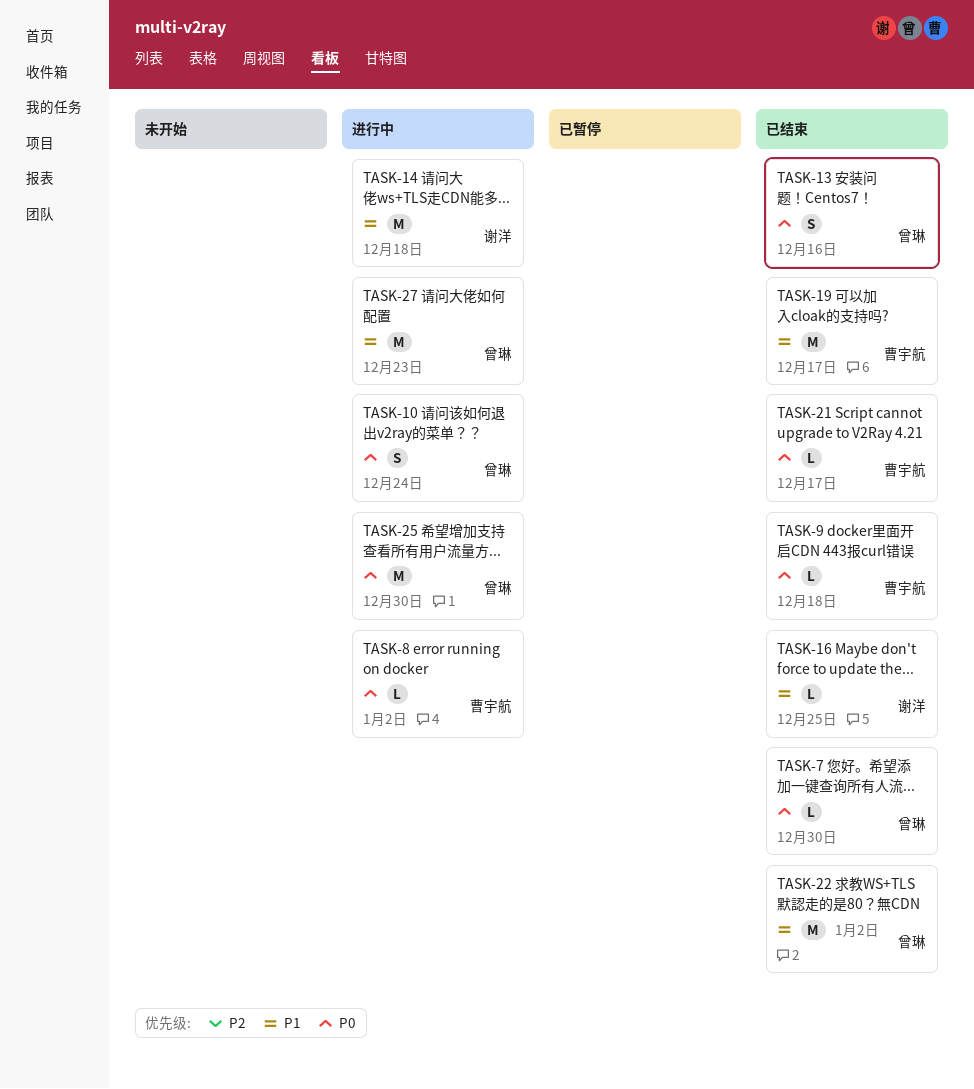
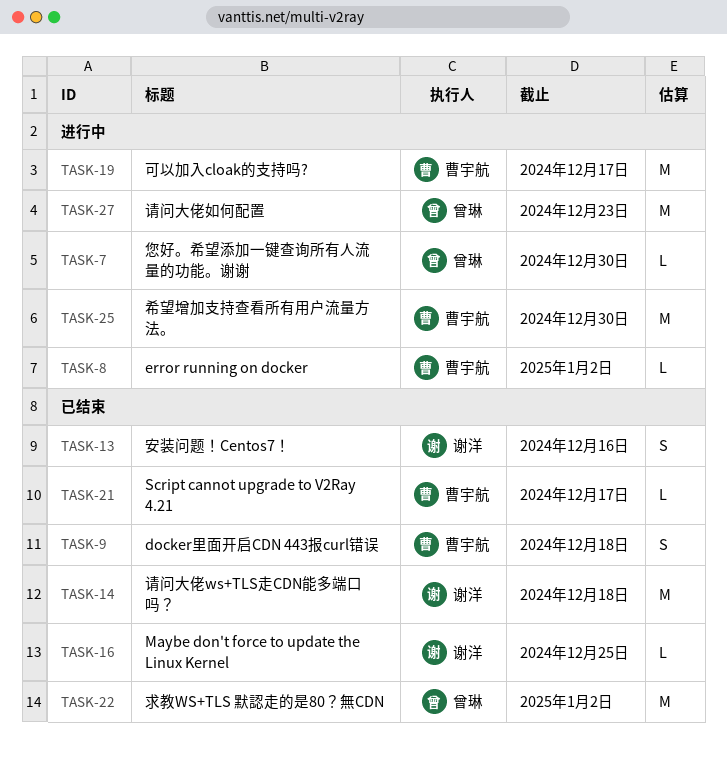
TASK-7, status: 已结束 -> 进行中
TASK-9, estimate: L -> S
TASK-10: present -> none
TASK-13, owner: 曾琳 -> 谢洋
TASK-14, status: 进行中 -> 已结束
TASK-19, status: 已结束 -> 进行中
TASK-25, owner: 曾琳 -> 曹宇航

